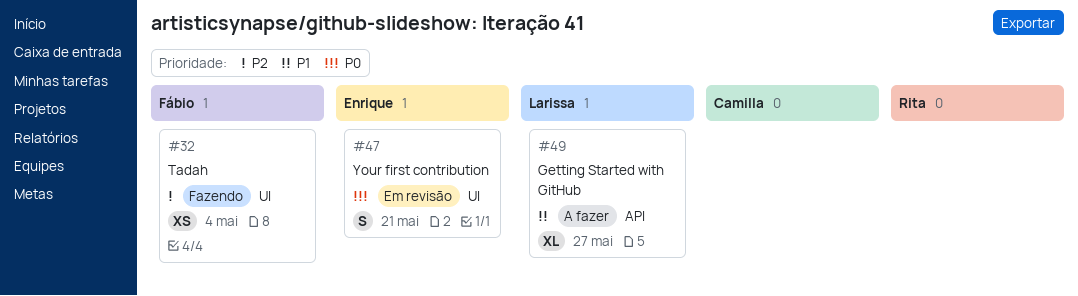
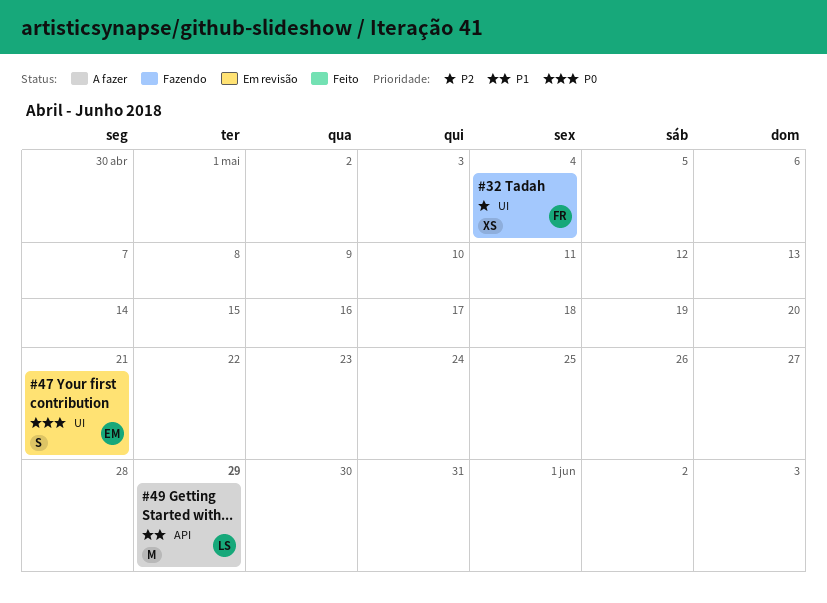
#49, estimate: XL -> M
#49, due: May 27 -> May 29

